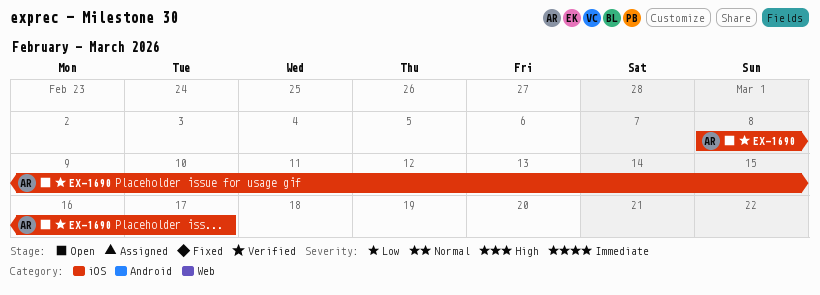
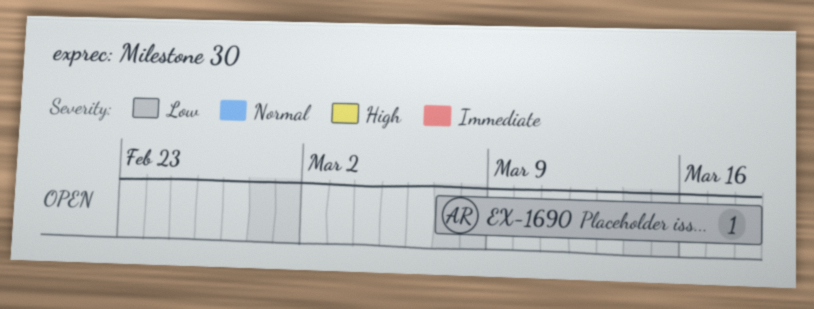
EX-1690, start: Mar 8 -> Mar 7
EX-1690, due: Mar 17 -> Mar 18

